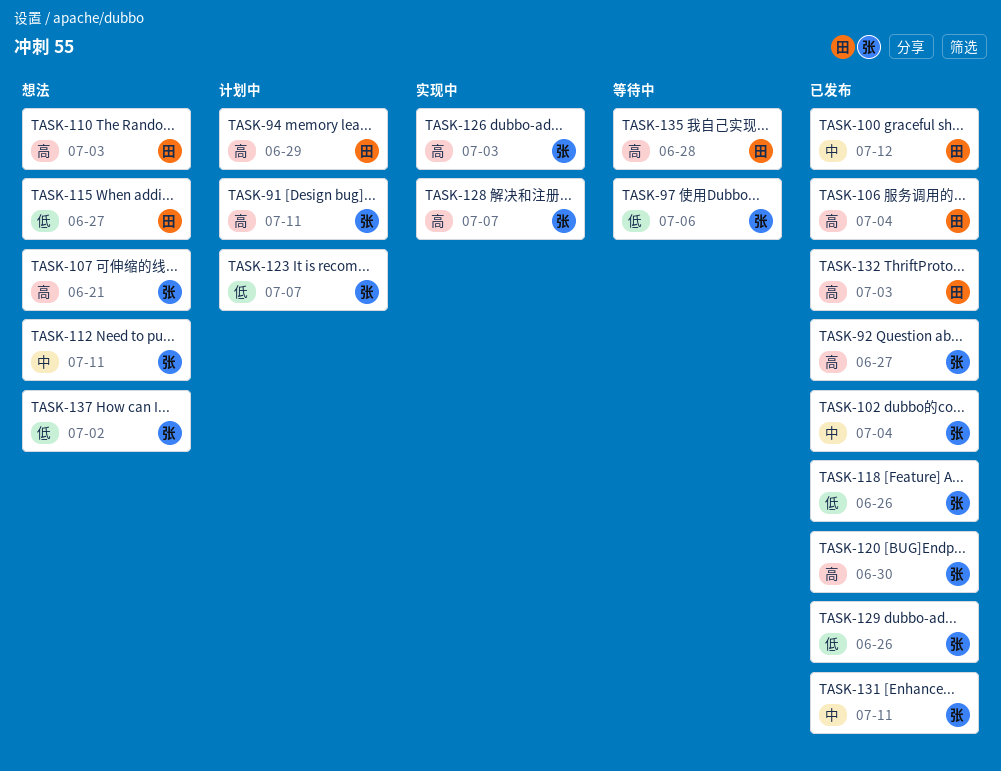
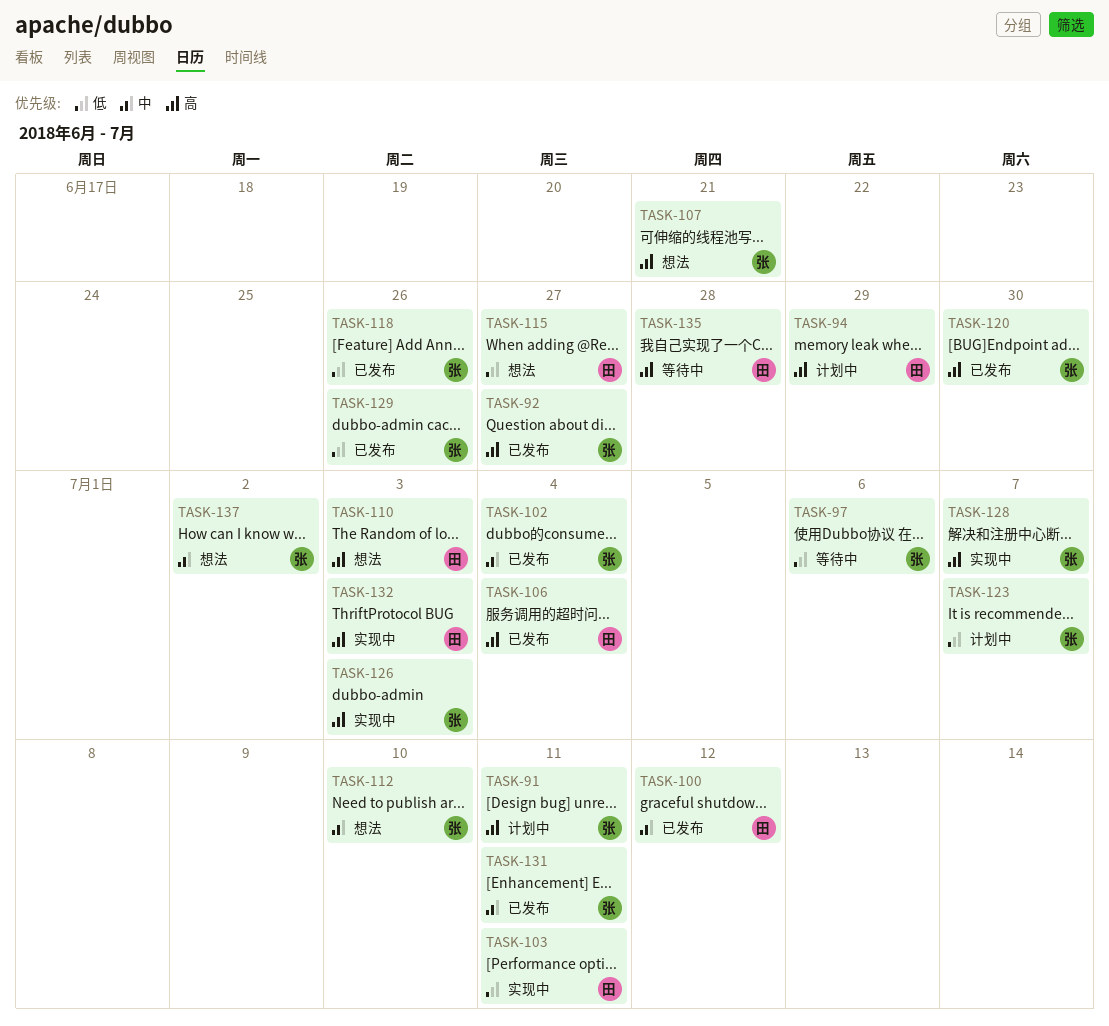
TASK-103: none -> present
TASK-112, due: Jul 11 -> Jul 10
TASK-132, status: 已发布 -> 实现中
TASK-137, priority: 低 -> 中

